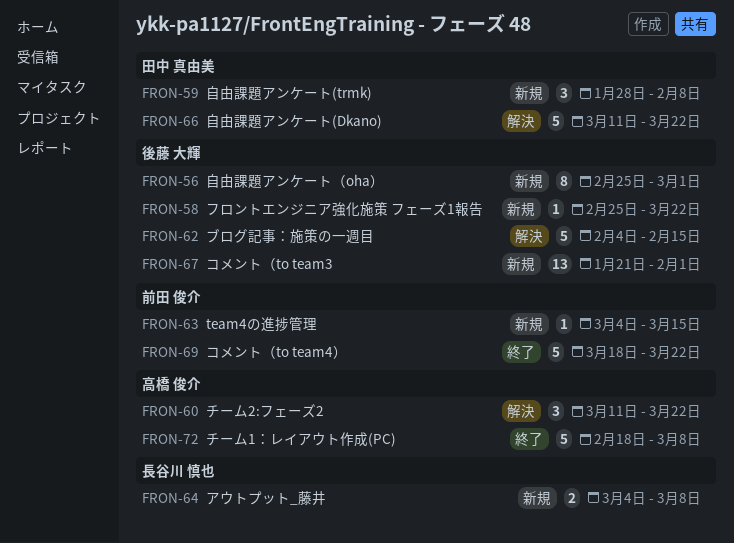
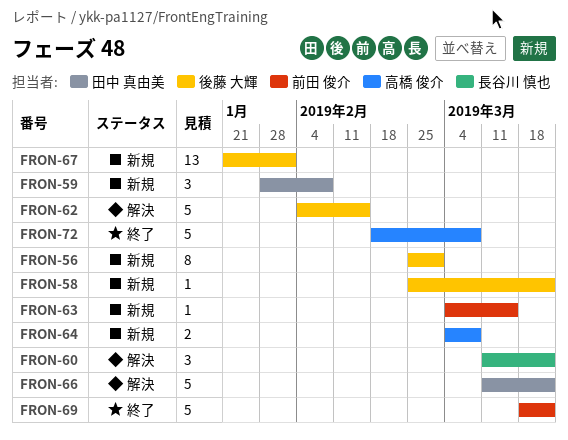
FRON-60, owner: 高橋 俊介 -> 長谷川 慎也
FRON-64, owner: 長谷川 慎也 -> 高橋 俊介

